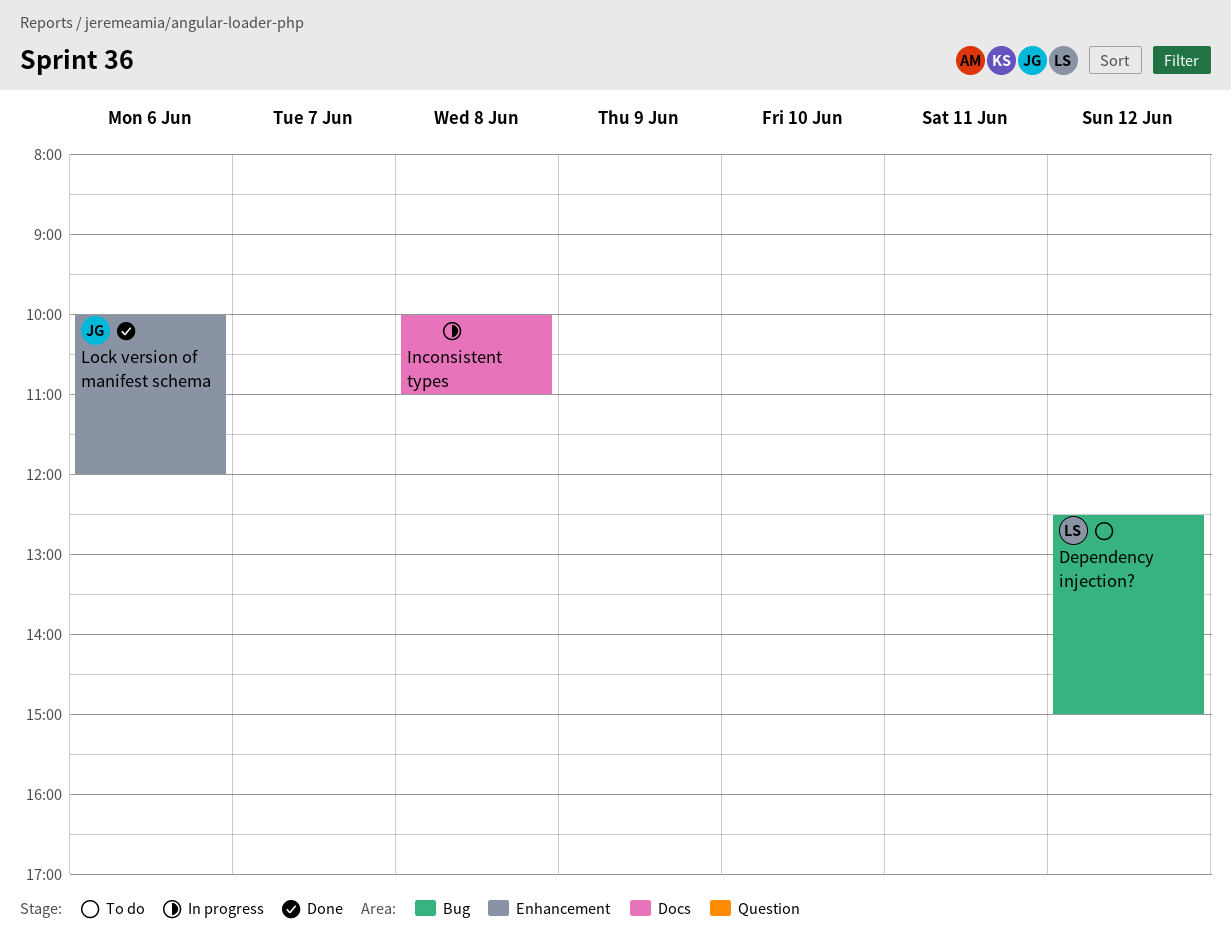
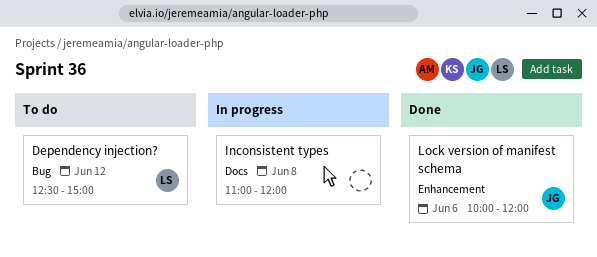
Inconsistent types, begins: 10:00 -> 11:00
Inconsistent types, ends: 11:00 -> 12:00

